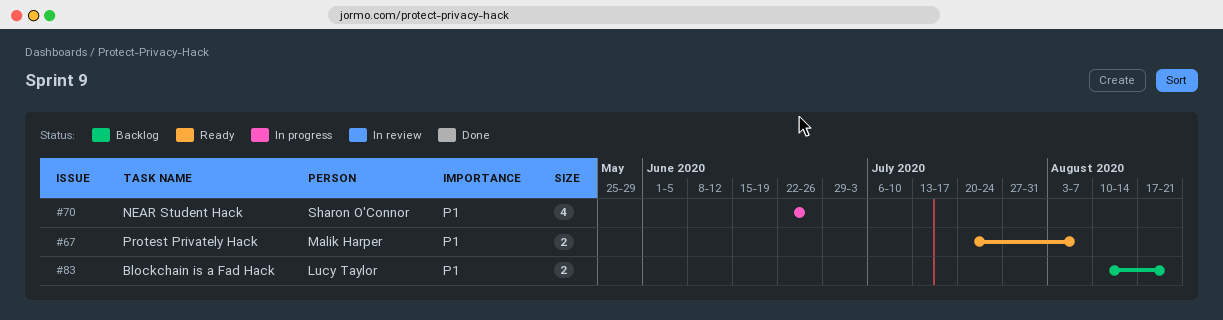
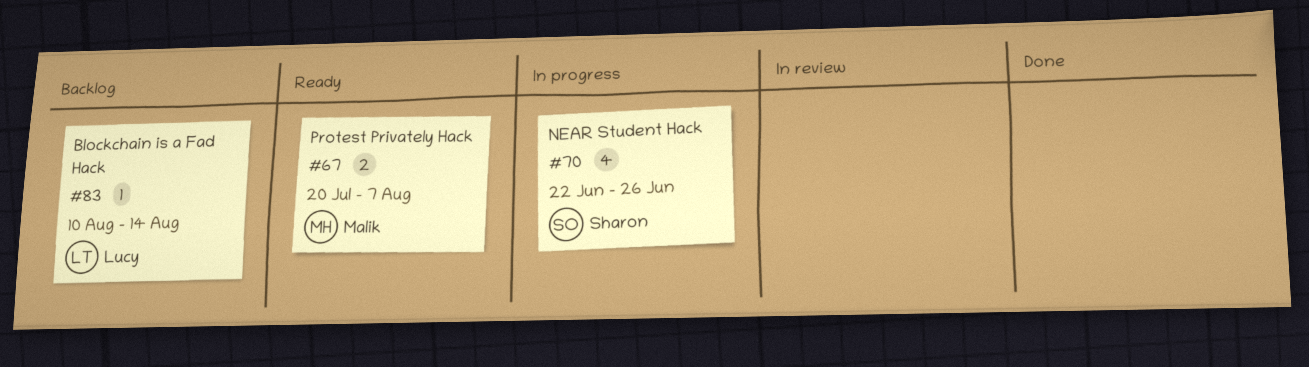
#83, estimate: 2 -> 1
#83, due: Aug 21 -> Aug 14

